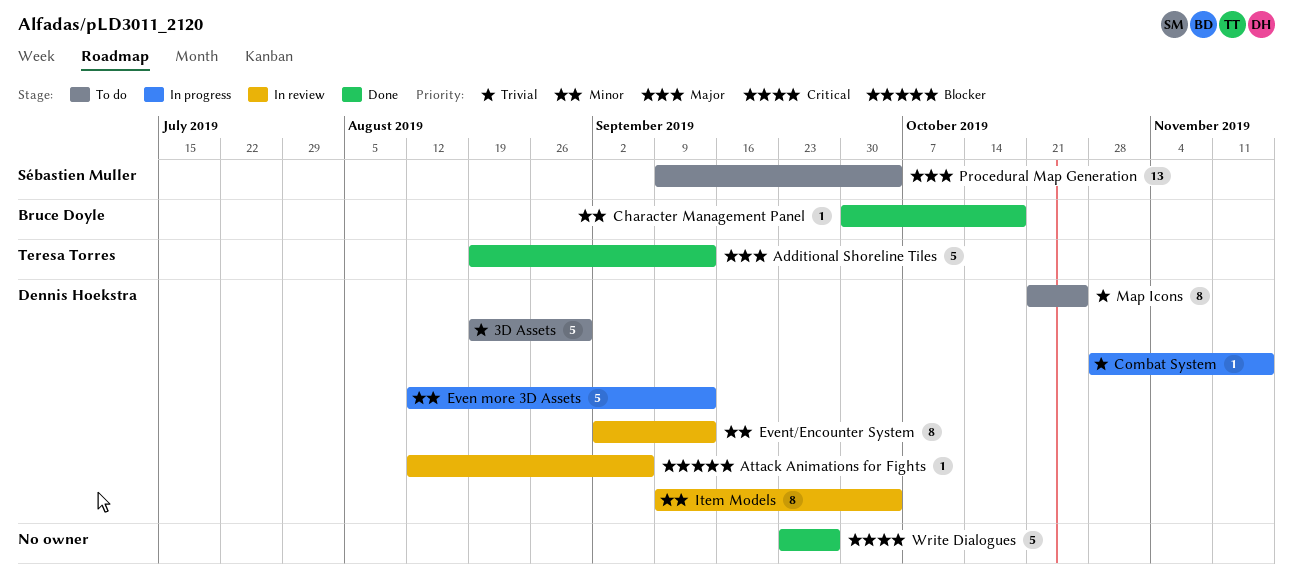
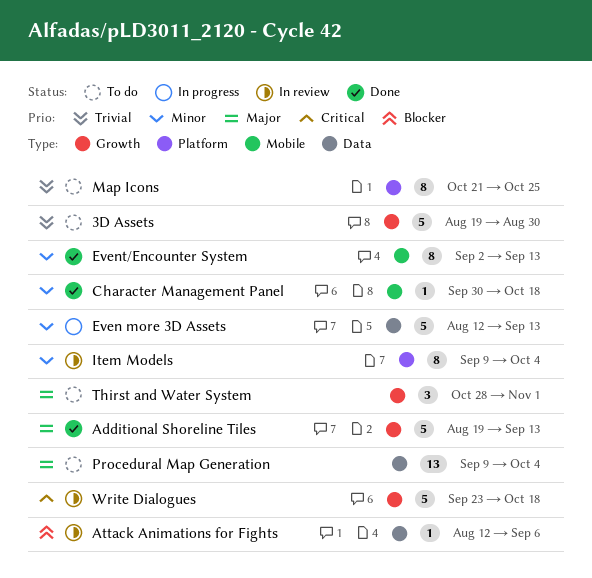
Combat System: present -> none
Event/Encounter System, status: In review -> Done
Thirst and Water System: none -> present
Write Dialogues, status: Done -> In review
Write Dialogues, due: Sep 27 -> Oct 18

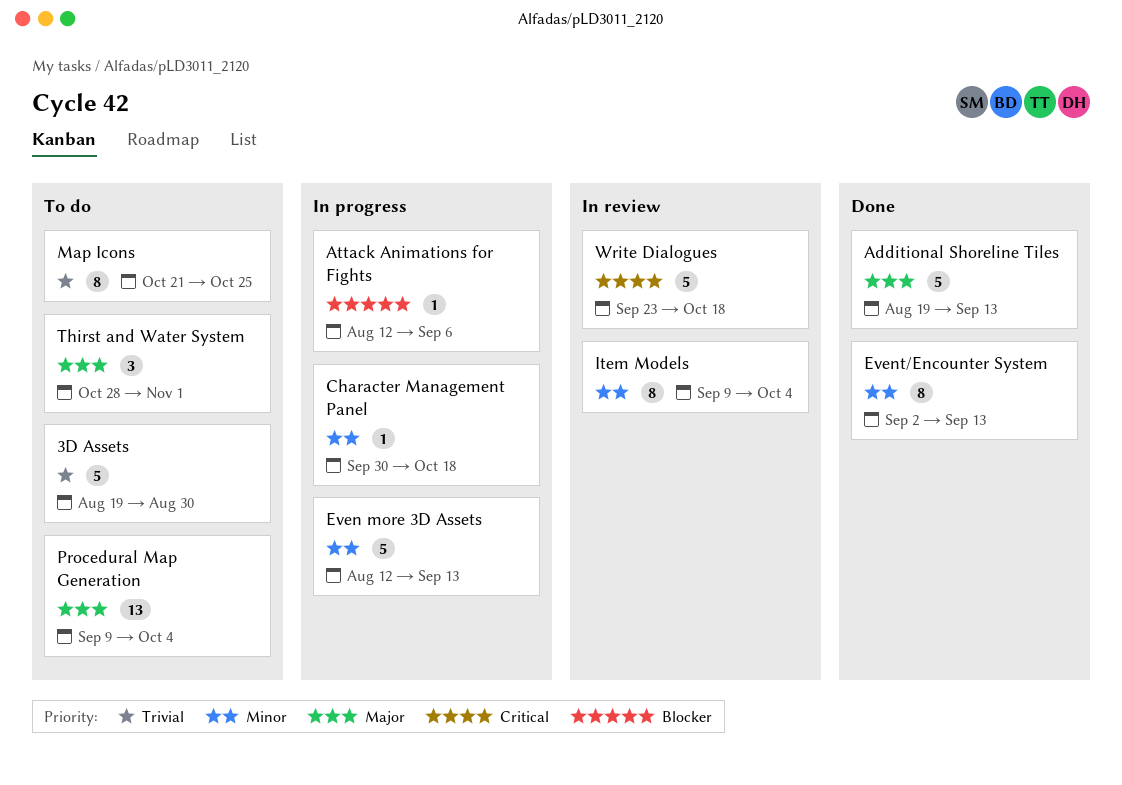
Attack Animations for Fights, status: In review -> In progress
Character Management Panel, status: Done -> In progress

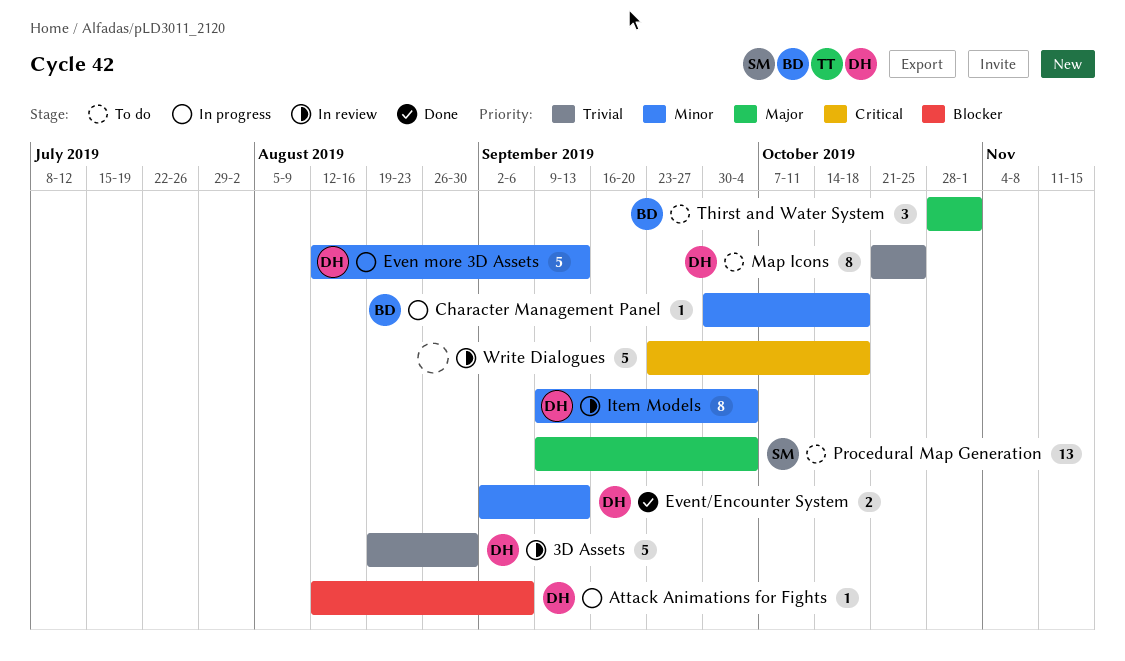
3D Assets, status: To do -> In review
Additional Shoreline Tiles: present -> none
Event/Encounter System, estimate: 8 -> 2

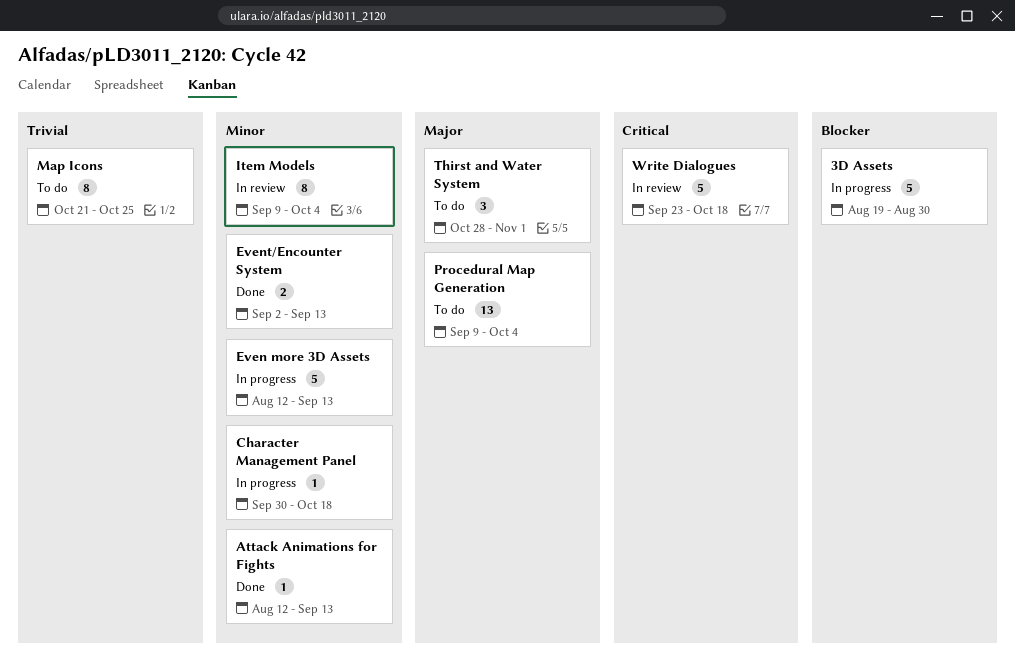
3D Assets, status: In review -> In progress
3D Assets, priority: Trivial -> Blocker
Attack Animations for Fights, status: In progress -> Done
Attack Animations for Fights, priority: Blocker -> Minor
Attack Animations for Fights, due: Sep 6 -> Sep 13

